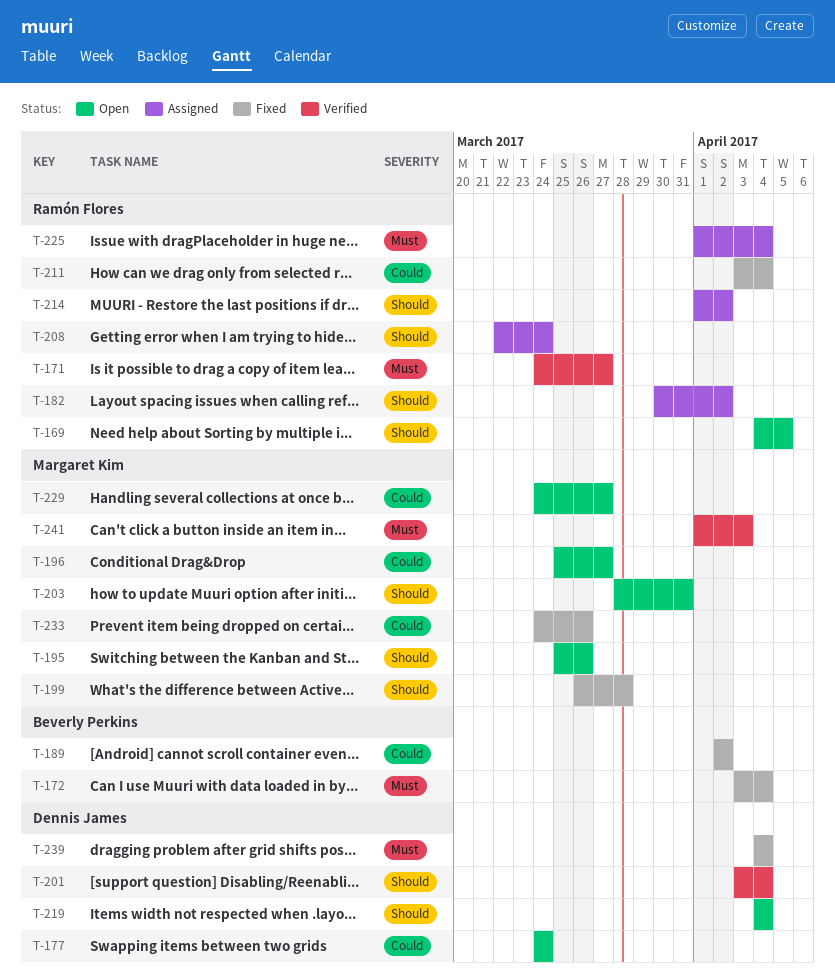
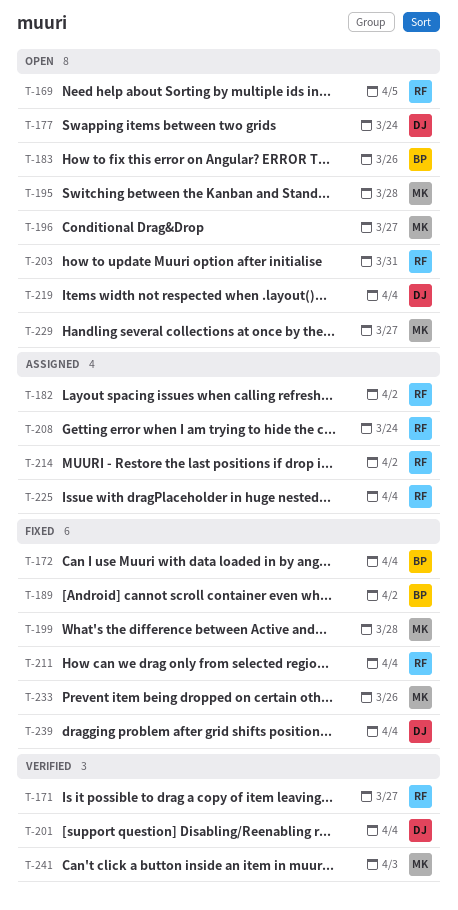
T-183: none -> present
T-195, due: Mar 26 -> Mar 28
T-203, owner: Margaret Kim -> Ramón Flores

